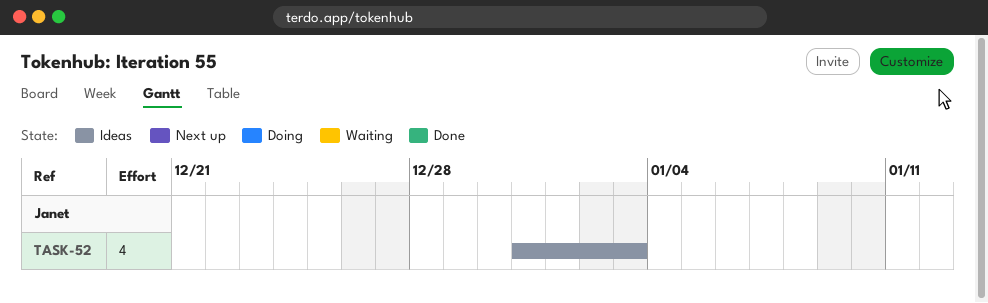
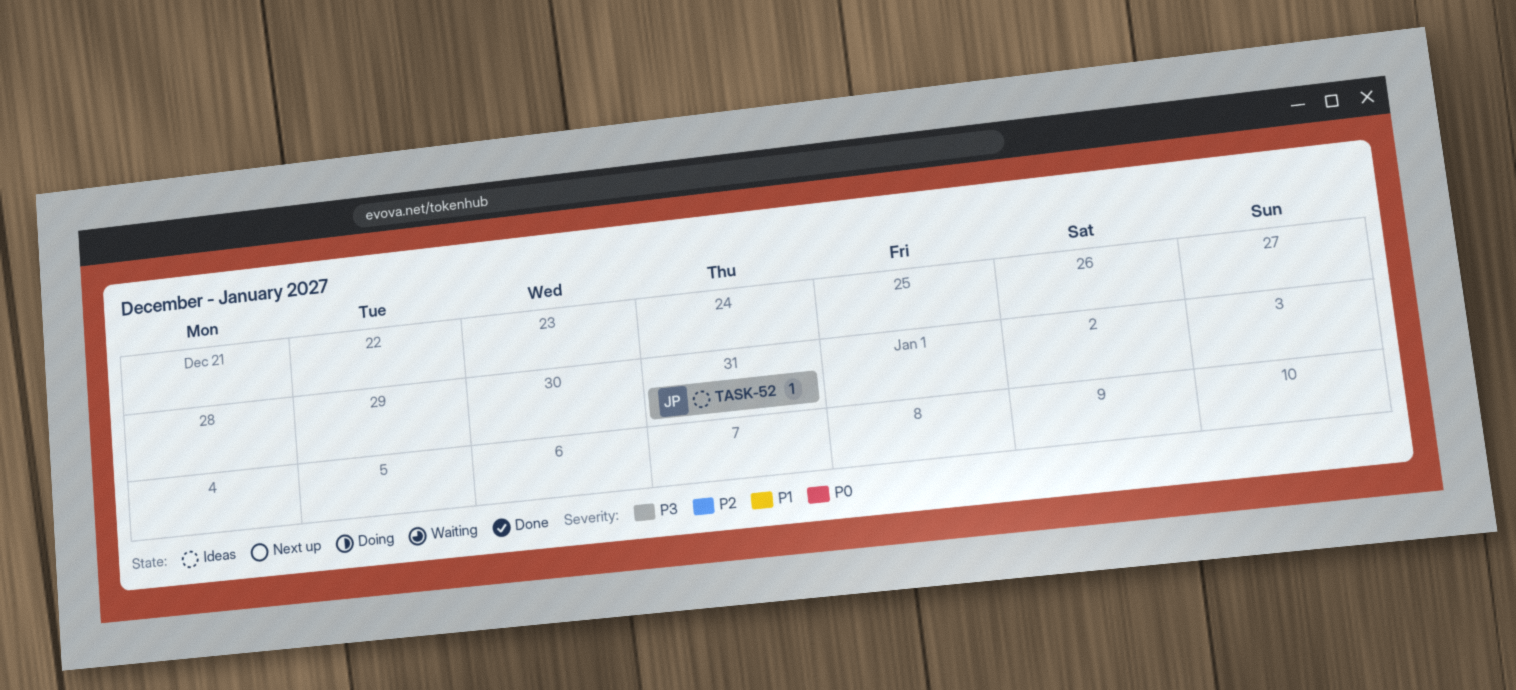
TASK-52, estimate: 4 -> 1
TASK-52, due: Jan 3 -> Dec 31

